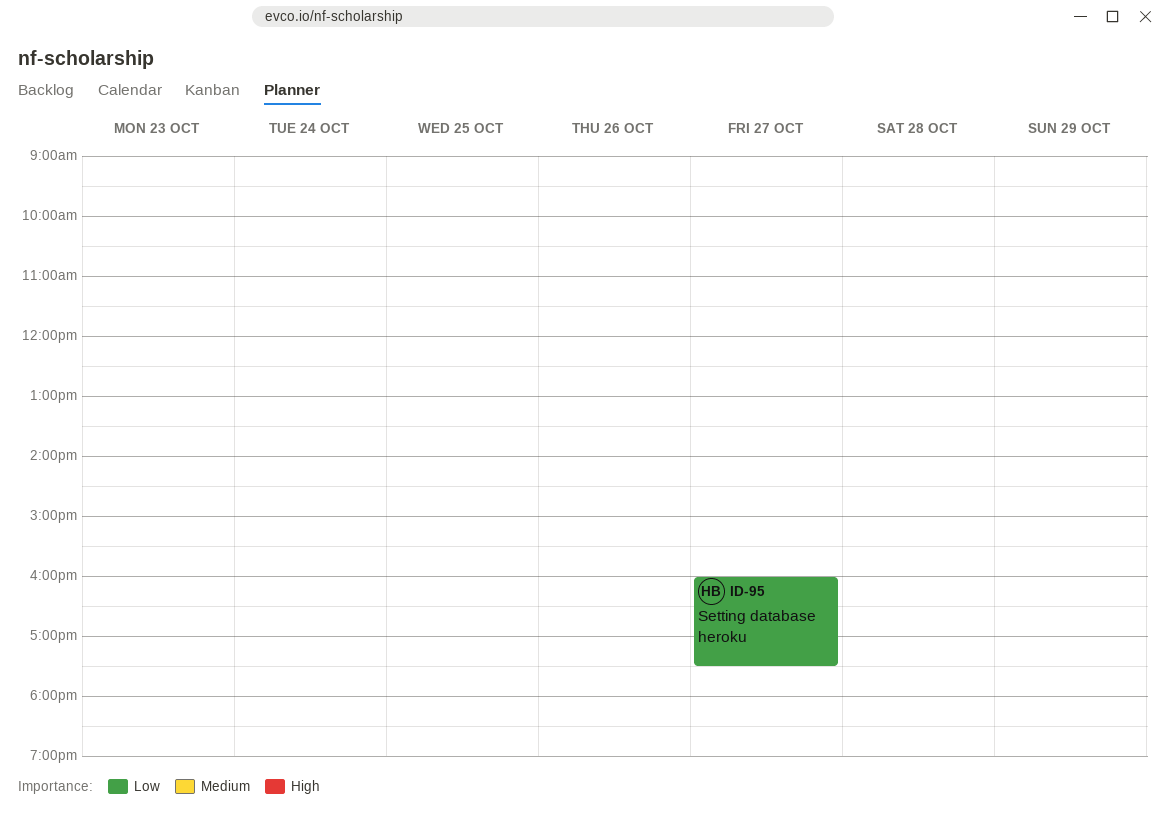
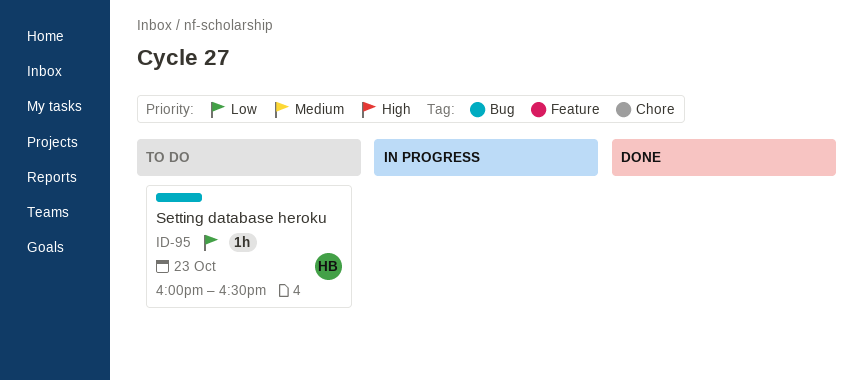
ID-95, day: Oct 27 -> Oct 23
ID-95, ends: 17:30 -> 16:30

